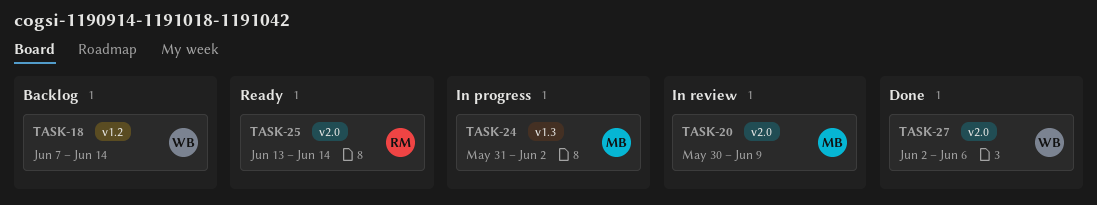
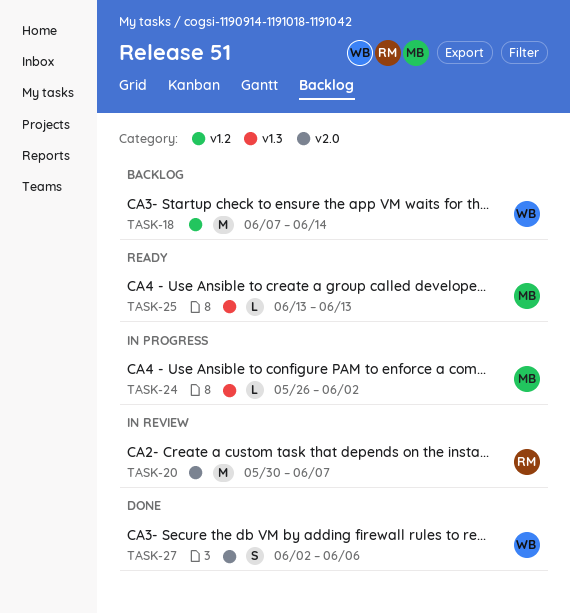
TASK-20, owner: MB -> RM
TASK-20, due: Jun 9 -> Jun 7
TASK-24, start: May 31 -> May 26
TASK-25, owner: RM -> MB
TASK-25, label: v2.0 -> v1.3
TASK-25, due: Jun 14 -> Jun 13

